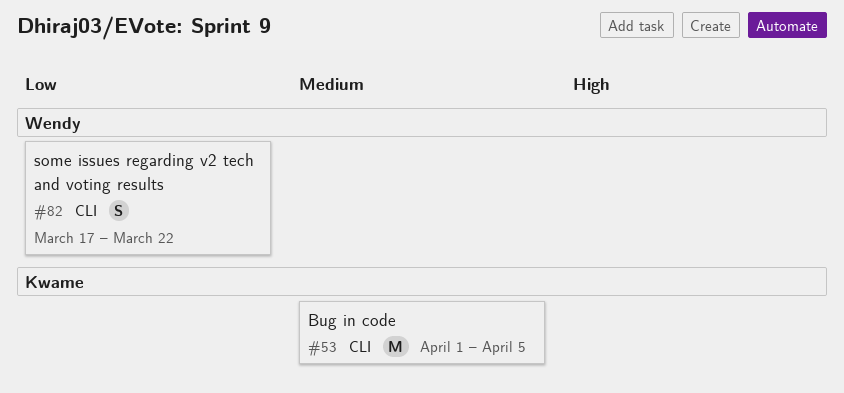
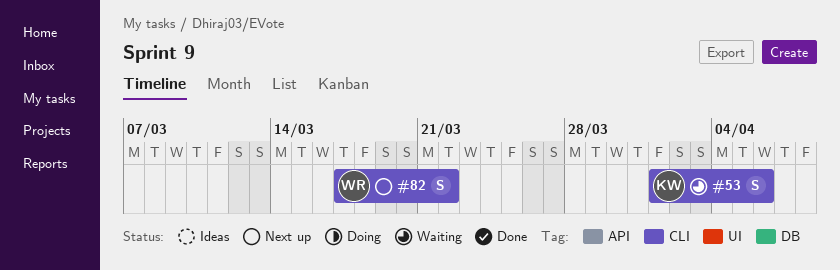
#53, estimate: M -> S
#53, due: Apr 5 -> Apr 6

